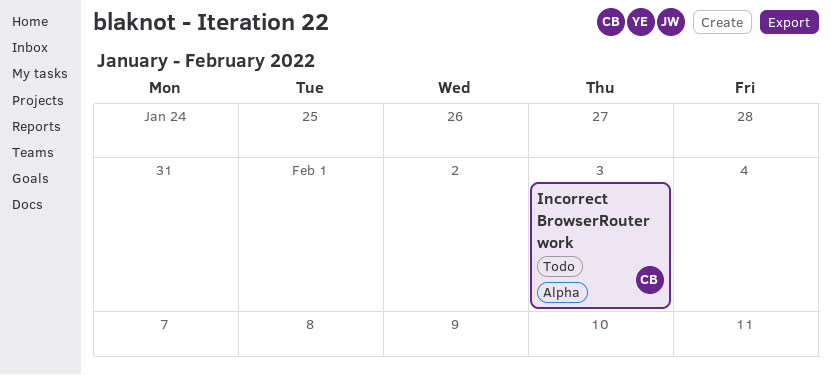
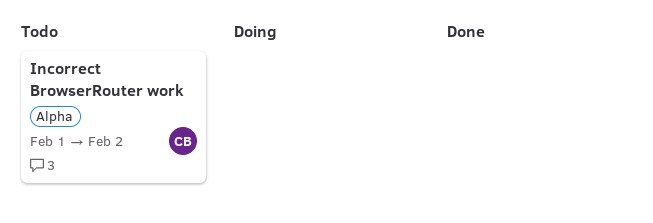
Incorrect BrowserRouter work, due: Feb 3 -> Feb 2

